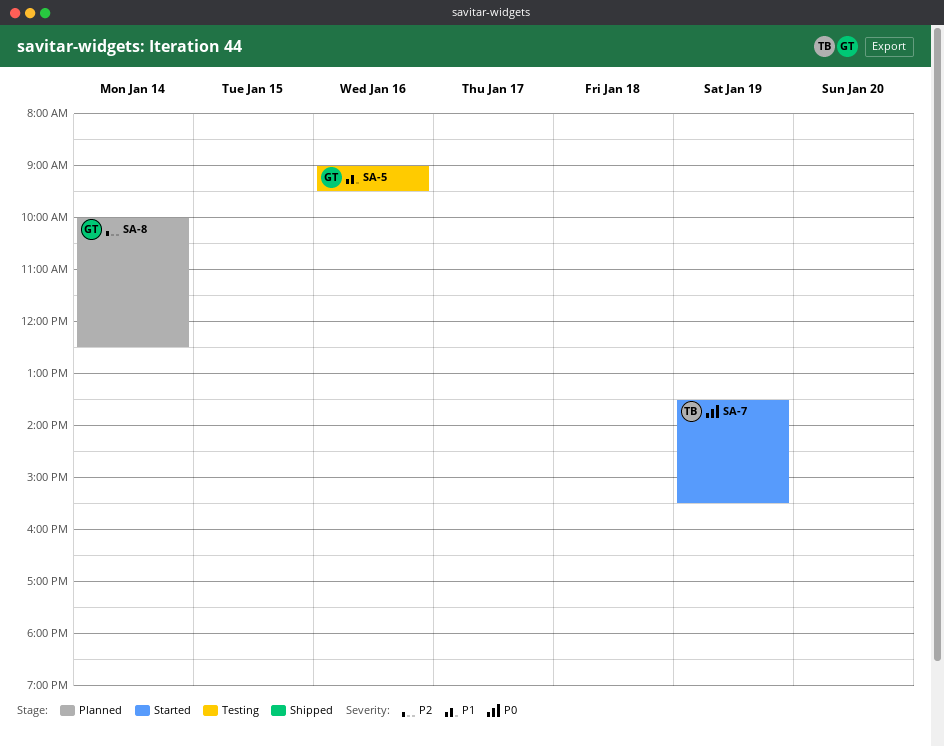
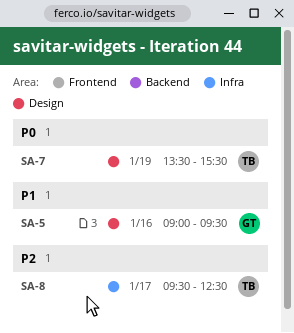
SA-8, owner: GT -> TB
SA-8, day: Jan 14 -> Jan 17
SA-8, begins: 10:00 -> 09:30

